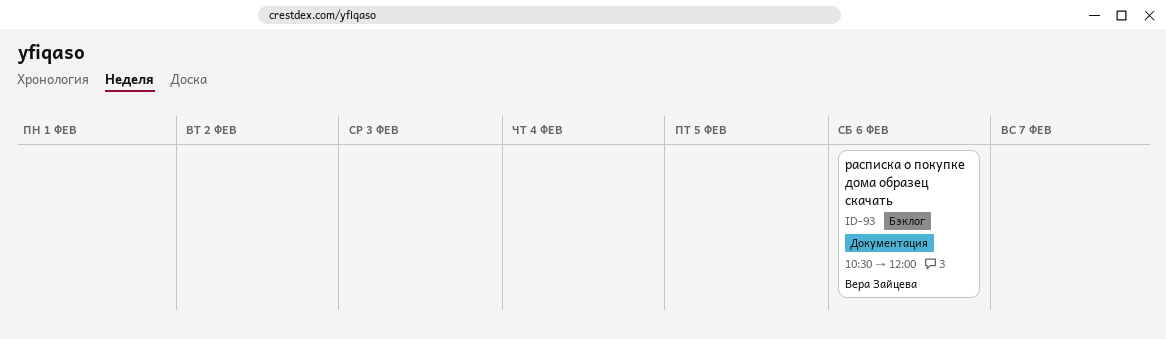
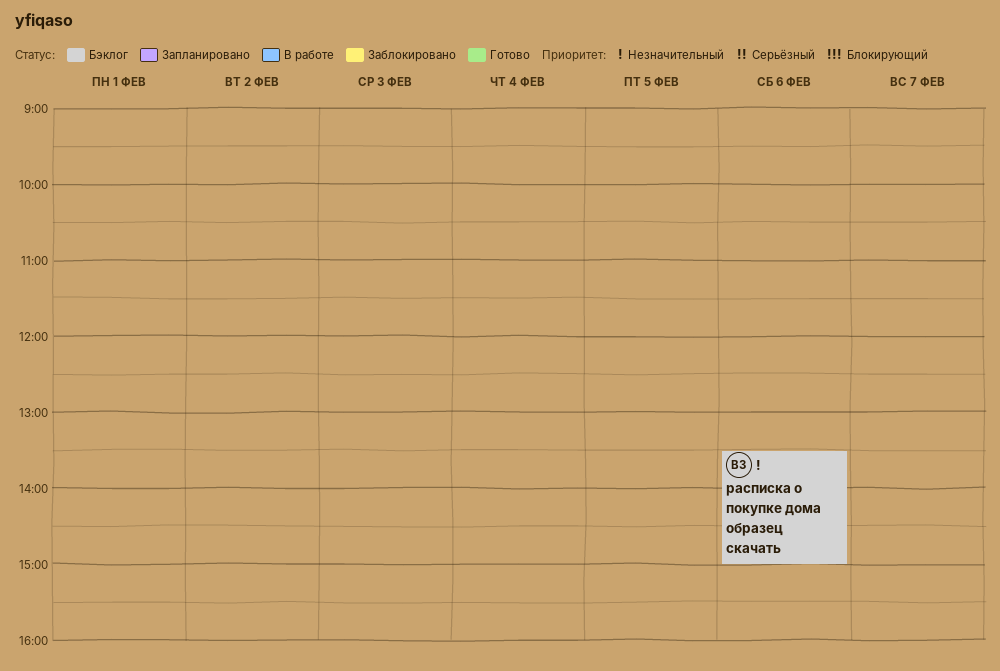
расписка о покупке дома образец скачать, begins: 10:30 -> 13:30
расписка о покупке дома образец скачать, ends: 12:00 -> 15:00

